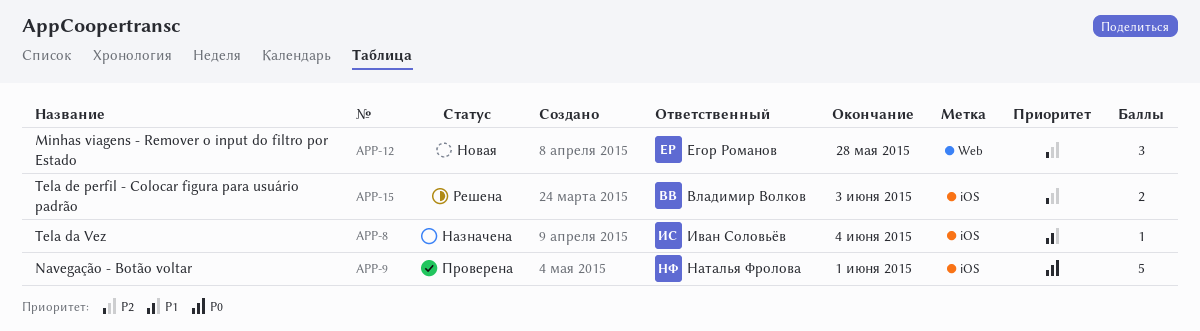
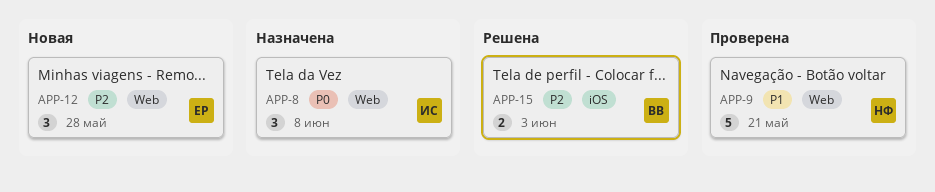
APP-8, priority: P1 -> P0
APP-8, label: iOS -> Web
APP-8, estimate: 1 -> 3
APP-8, due: Jun 4 -> Jun 8
APP-9, priority: P0 -> P1
APP-9, label: iOS -> Web
APP-9, due: Jun 1 -> May 21

